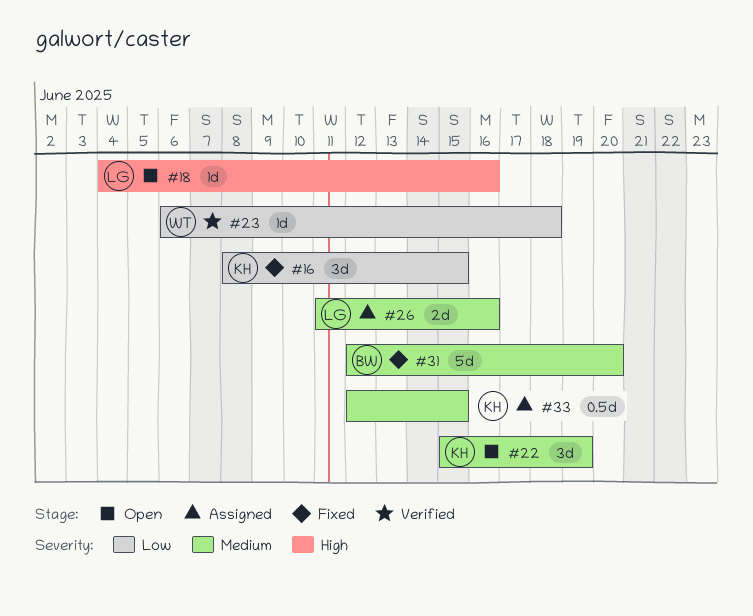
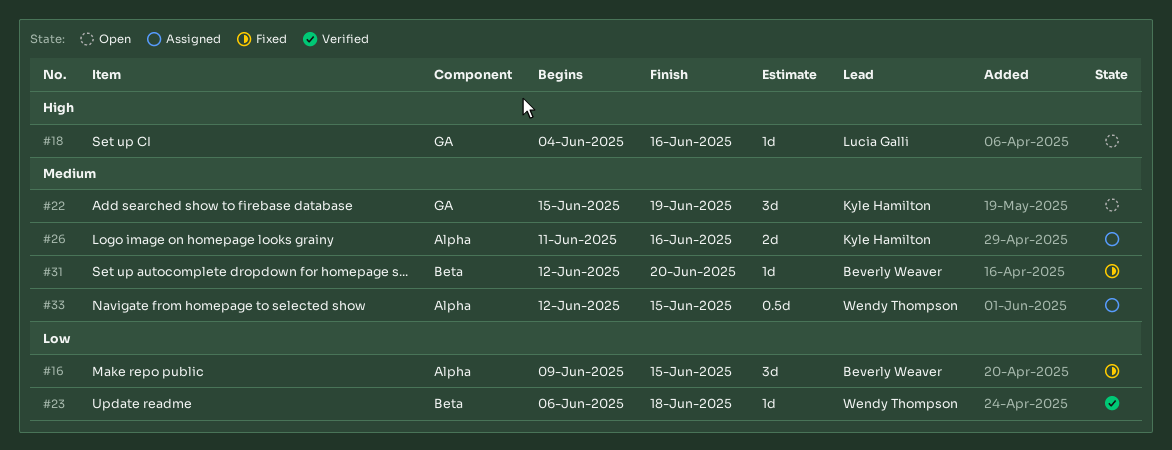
#16, owner: Kyle Hamilton -> Beverly Weaver
#16, start: Jun 8 -> Jun 9
#26, owner: Lucia Galli -> Kyle Hamilton
#31, estimate: 5d -> 1d
#33, owner: Kyle Hamilton -> Wendy Thompson

